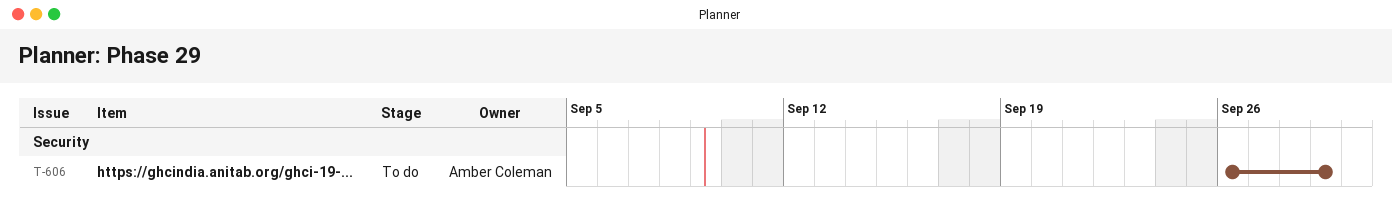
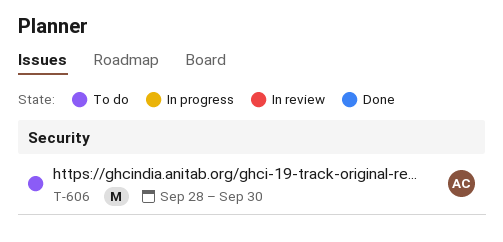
T-606, start: Sep 26 -> Sep 28
T-606, due: Sep 29 -> Sep 30

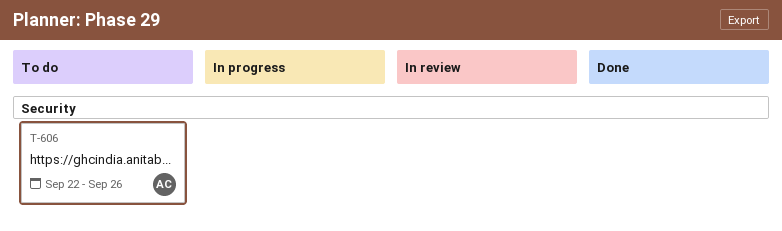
T-606, start: Sep 28 -> Sep 22
T-606, due: Sep 30 -> Sep 26

